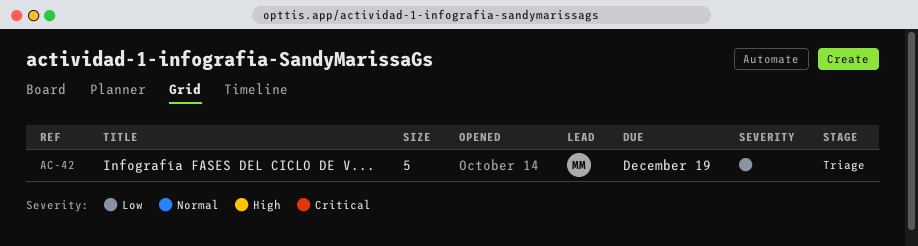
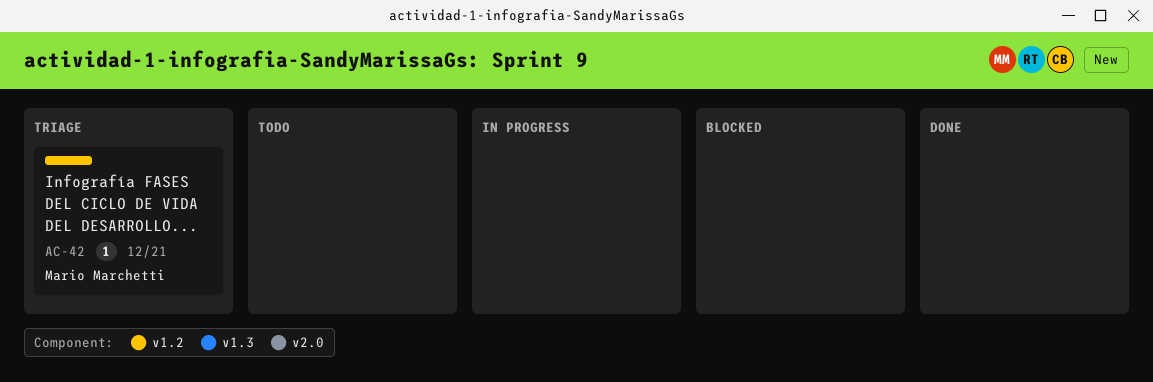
AC-42, estimate: 5 -> 1
AC-42, due: Dec 19 -> Dec 21

